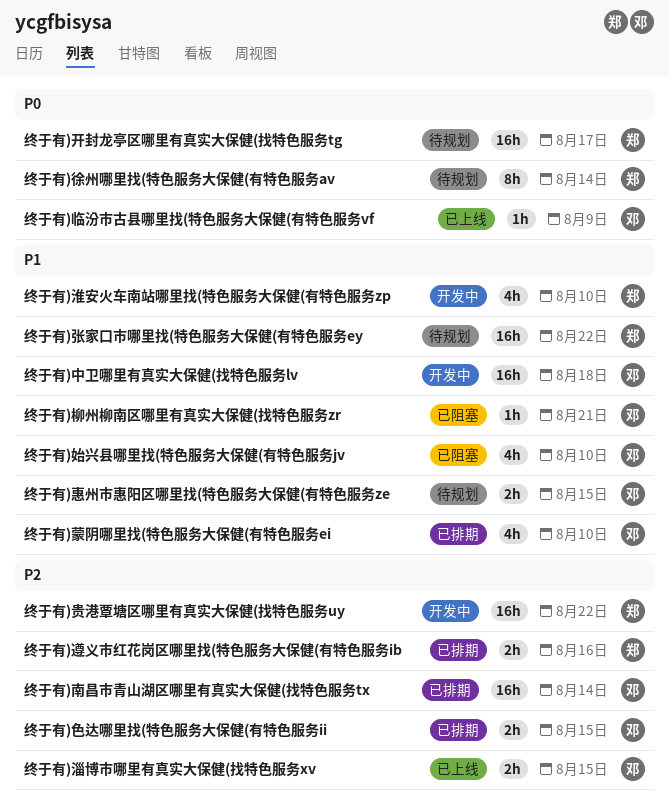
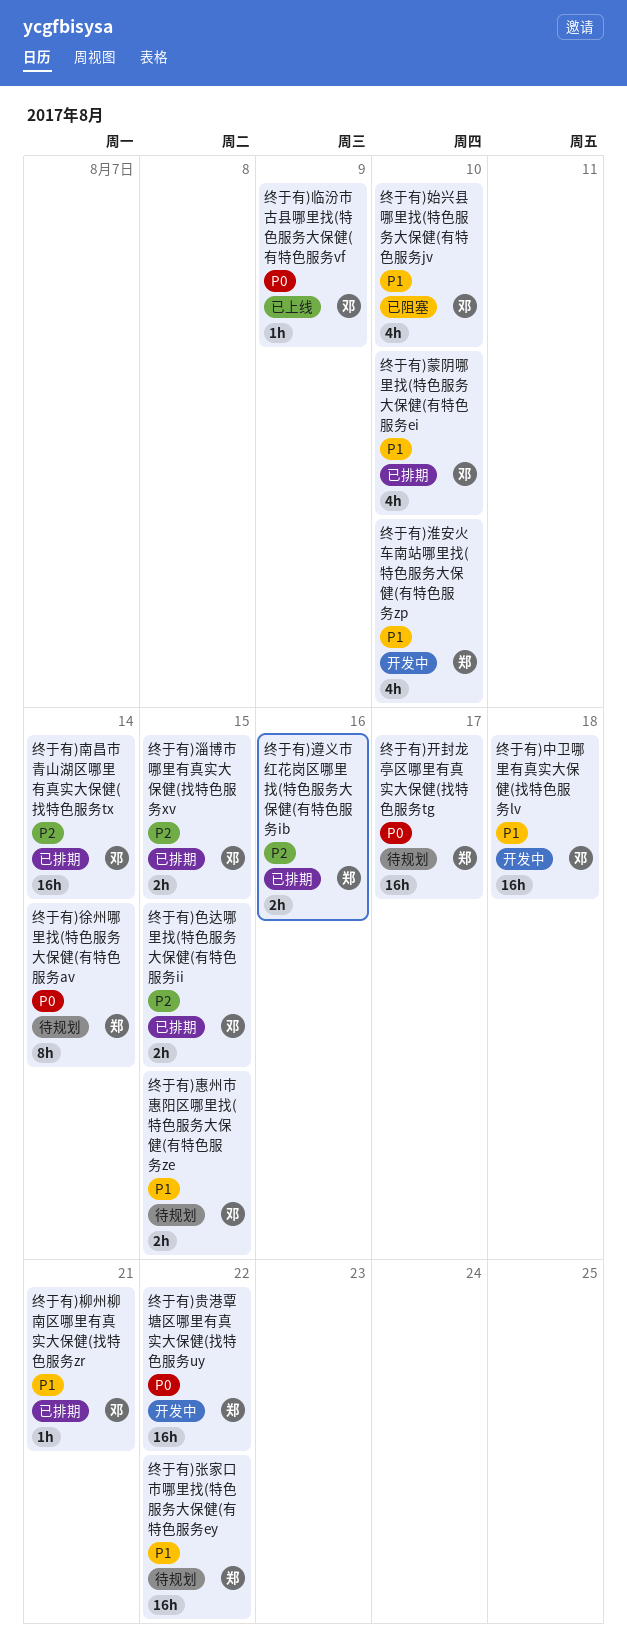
终于有)柳州柳南区哪里有真实大保健(找特色服务zr, status: 已阻塞 -> 已排期
终于有)淄博市哪里有真实大保健(找特色服务xv, status: 已上线 -> 已排期
终于有)贵港覃塘区哪里有真实大保健(找特色服务uy, priority: P2 -> P0

